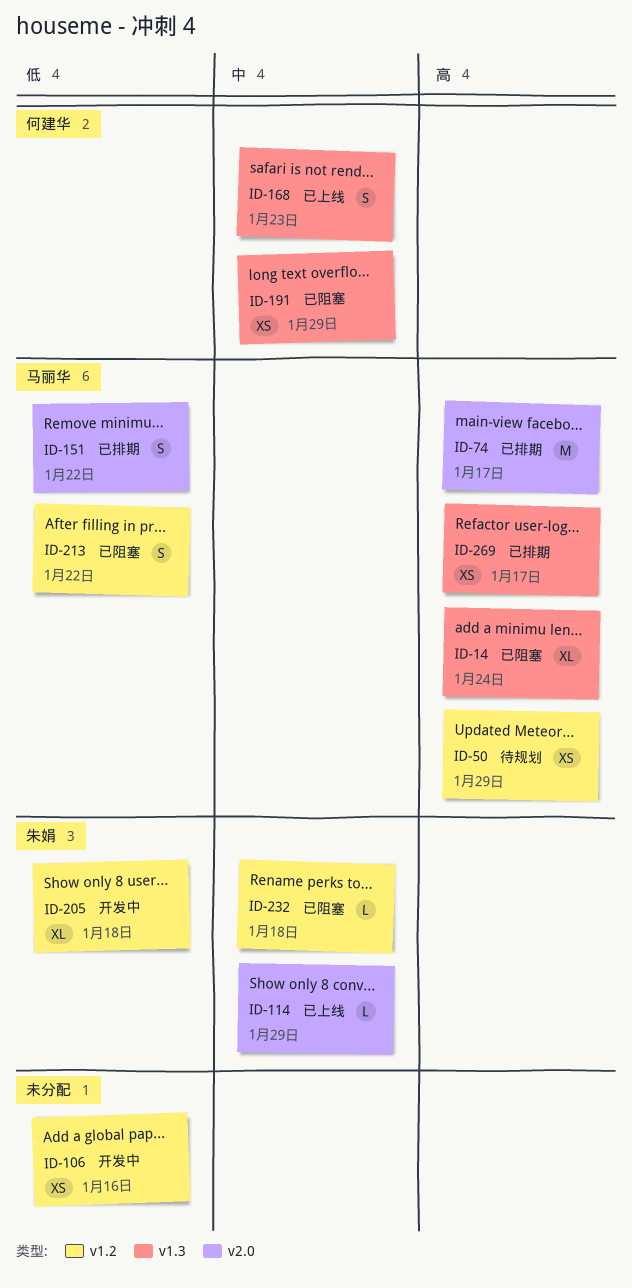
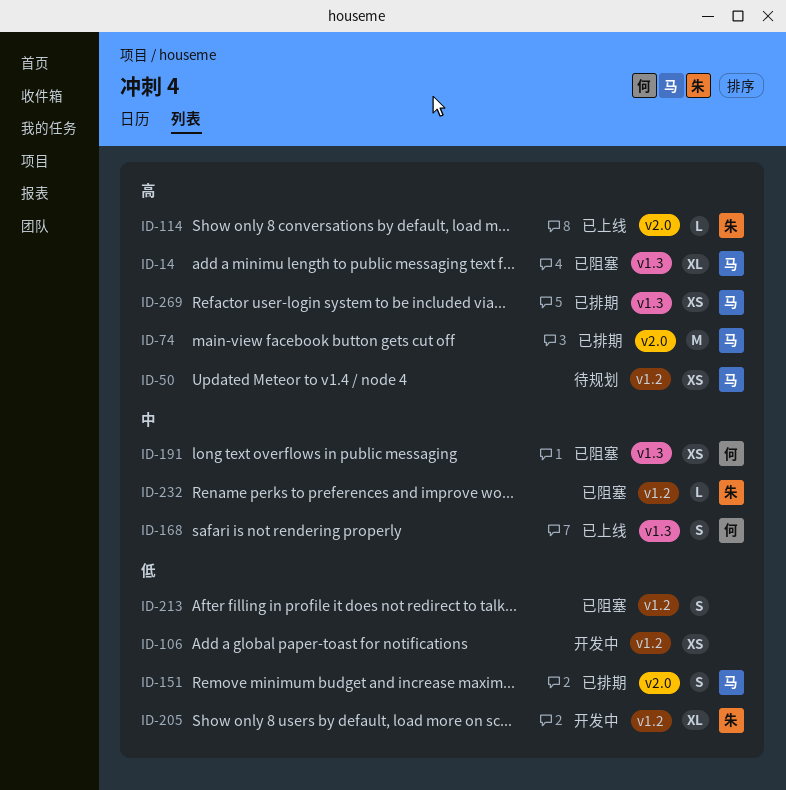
ID-114, priority: 中 -> 高
ID-213, owner: 马丽华 -> none

